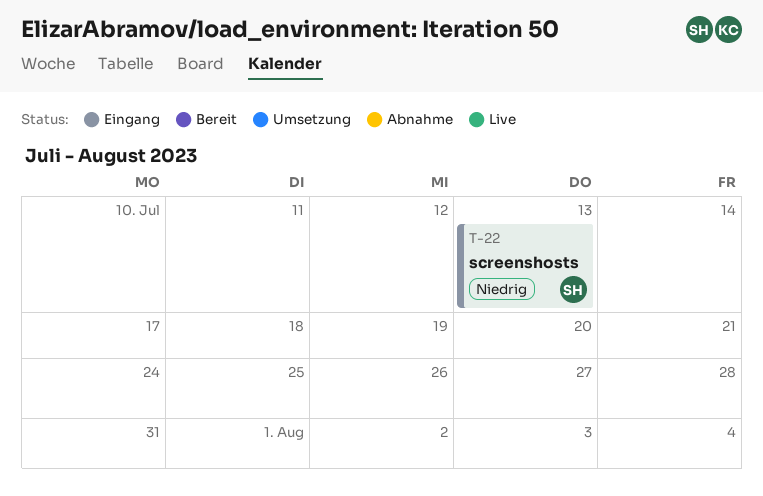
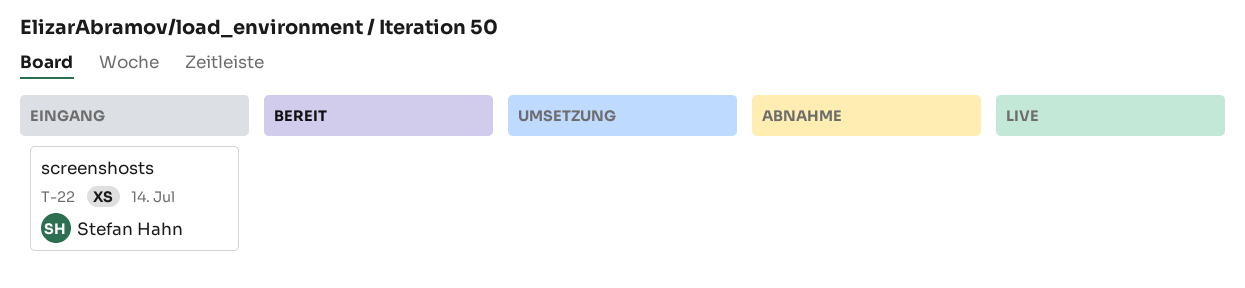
T-22, due: Jul 13 -> Jul 14

